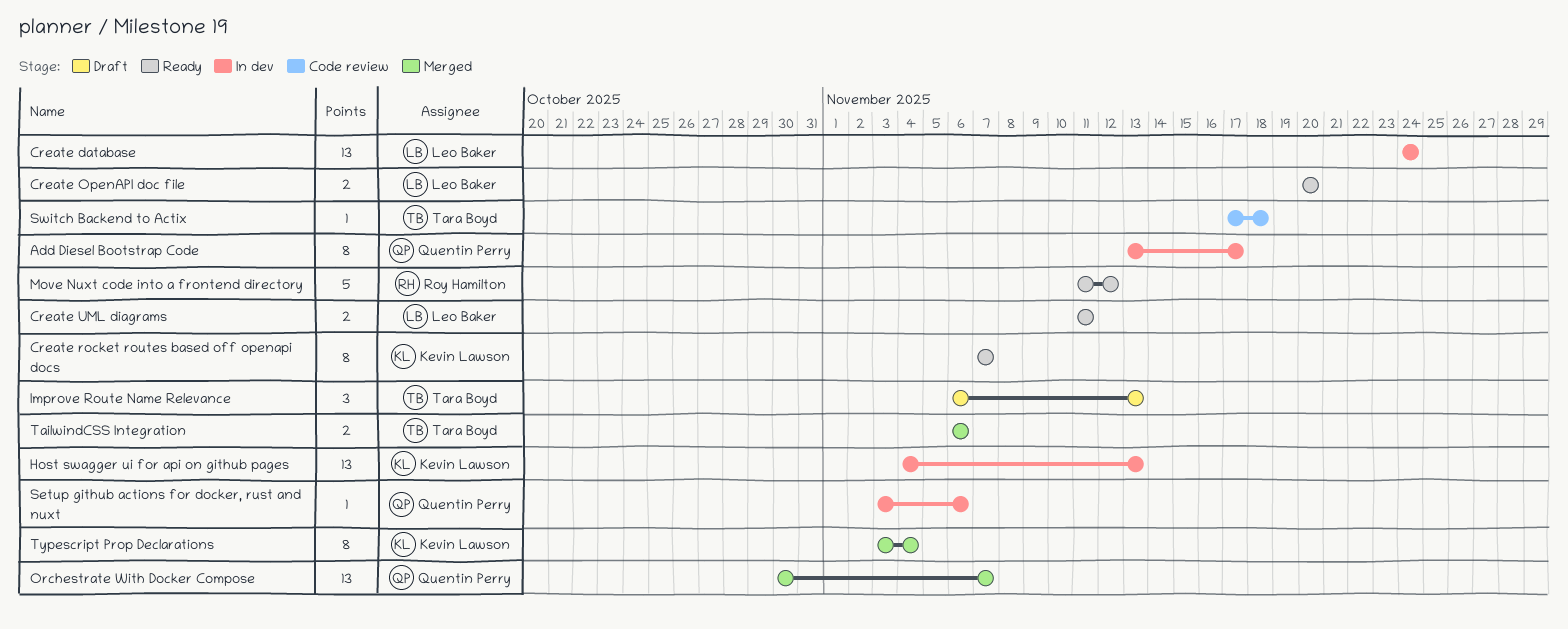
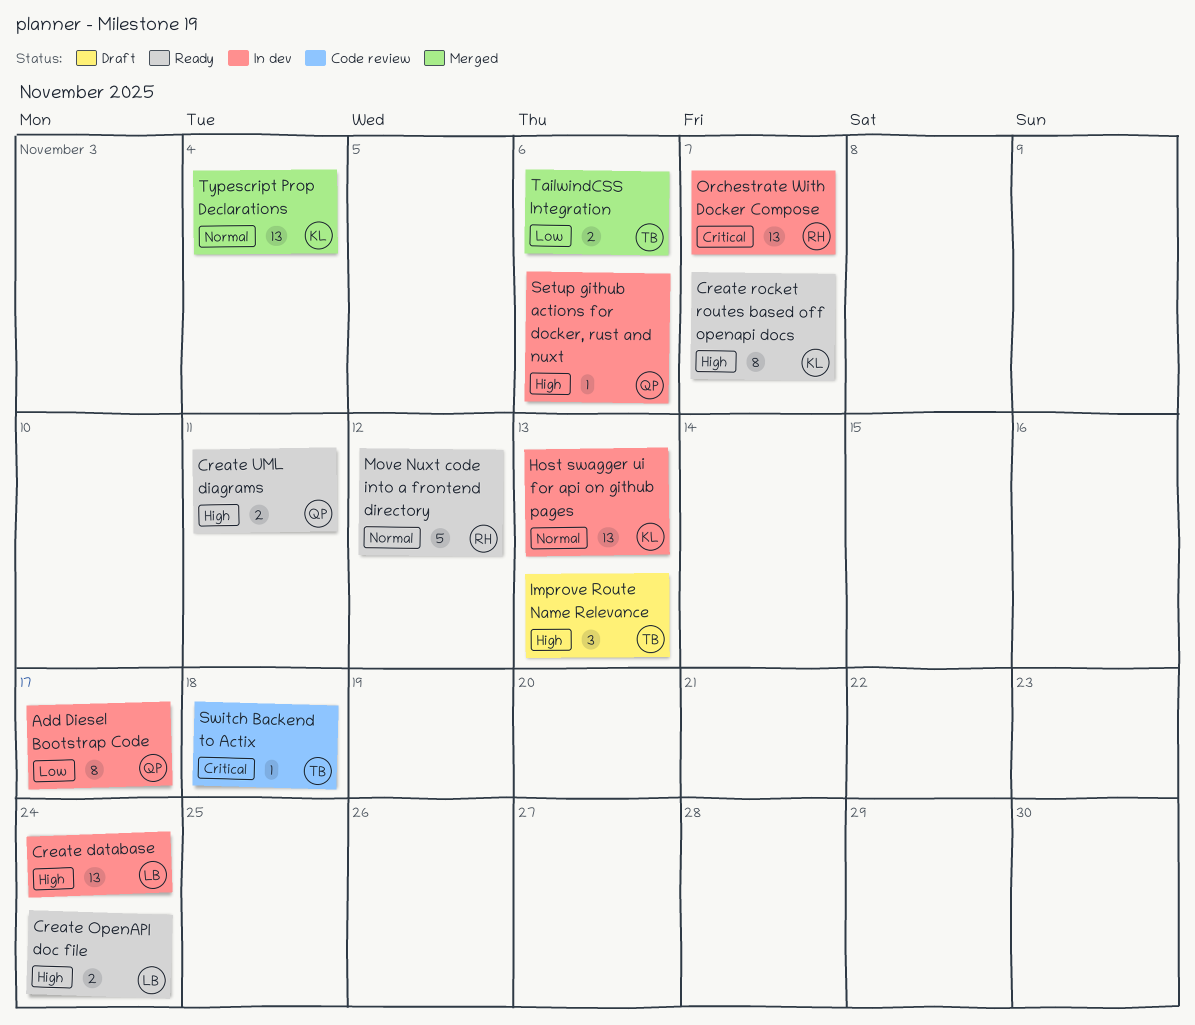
Create OpenAPI doc file, due: Nov 20 -> Nov 24
Create UML diagrams, owner: Leo Baker -> Quentin Perry
Orchestrate With Docker Compose, status: Merged -> In dev
Orchestrate With Docker Compose, owner: Quentin Perry -> Roy Hamilton
Typescript Prop Declarations, estimate: 8 -> 13

